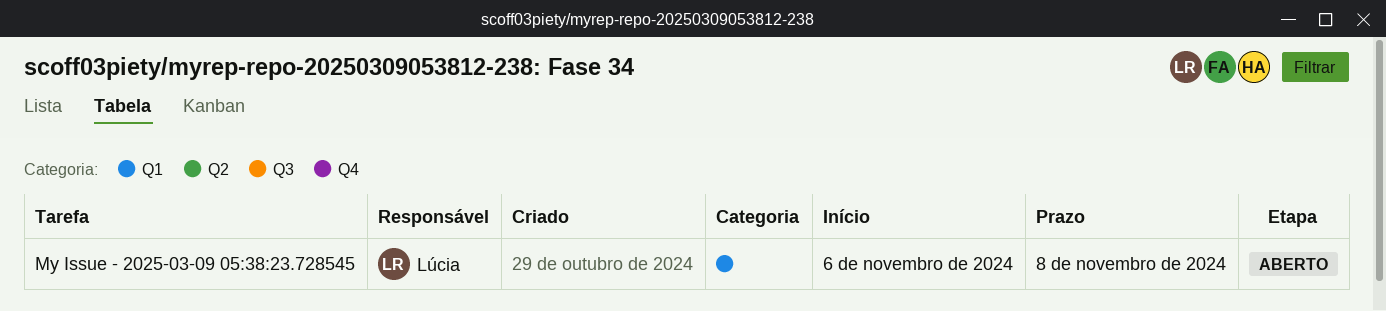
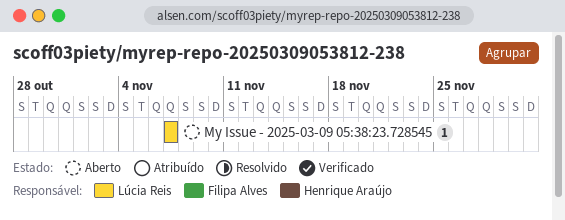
My Issue - 2025-03-09 05:38:23.728545, start: Nov 6 -> Nov 7
My Issue - 2025-03-09 05:38:23.728545, due: Nov 8 -> Nov 7

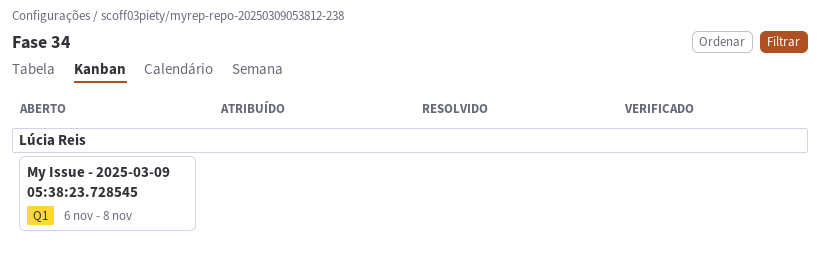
My Issue - 2025-03-09 05:38:23.728545, start: Nov 7 -> Nov 6
My Issue - 2025-03-09 05:38:23.728545, due: Nov 7 -> Nov 8

